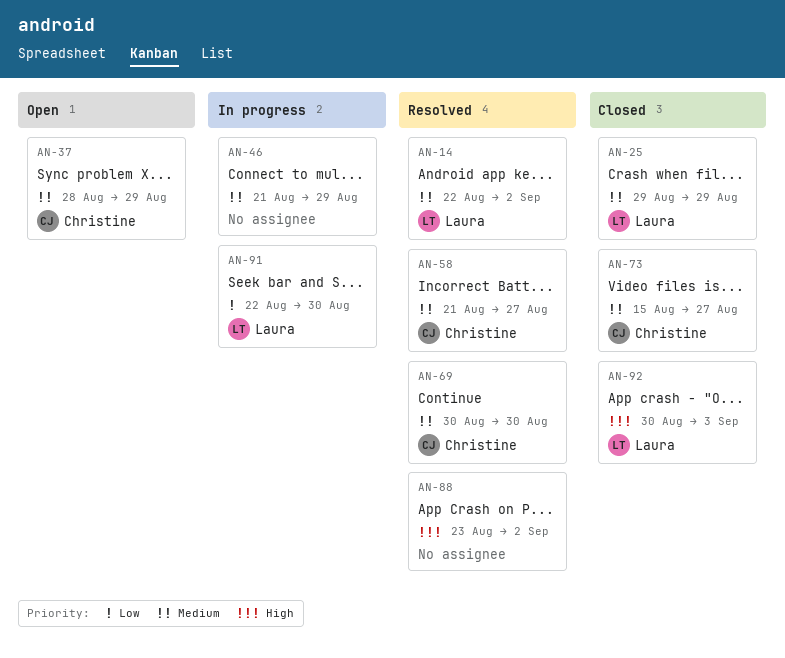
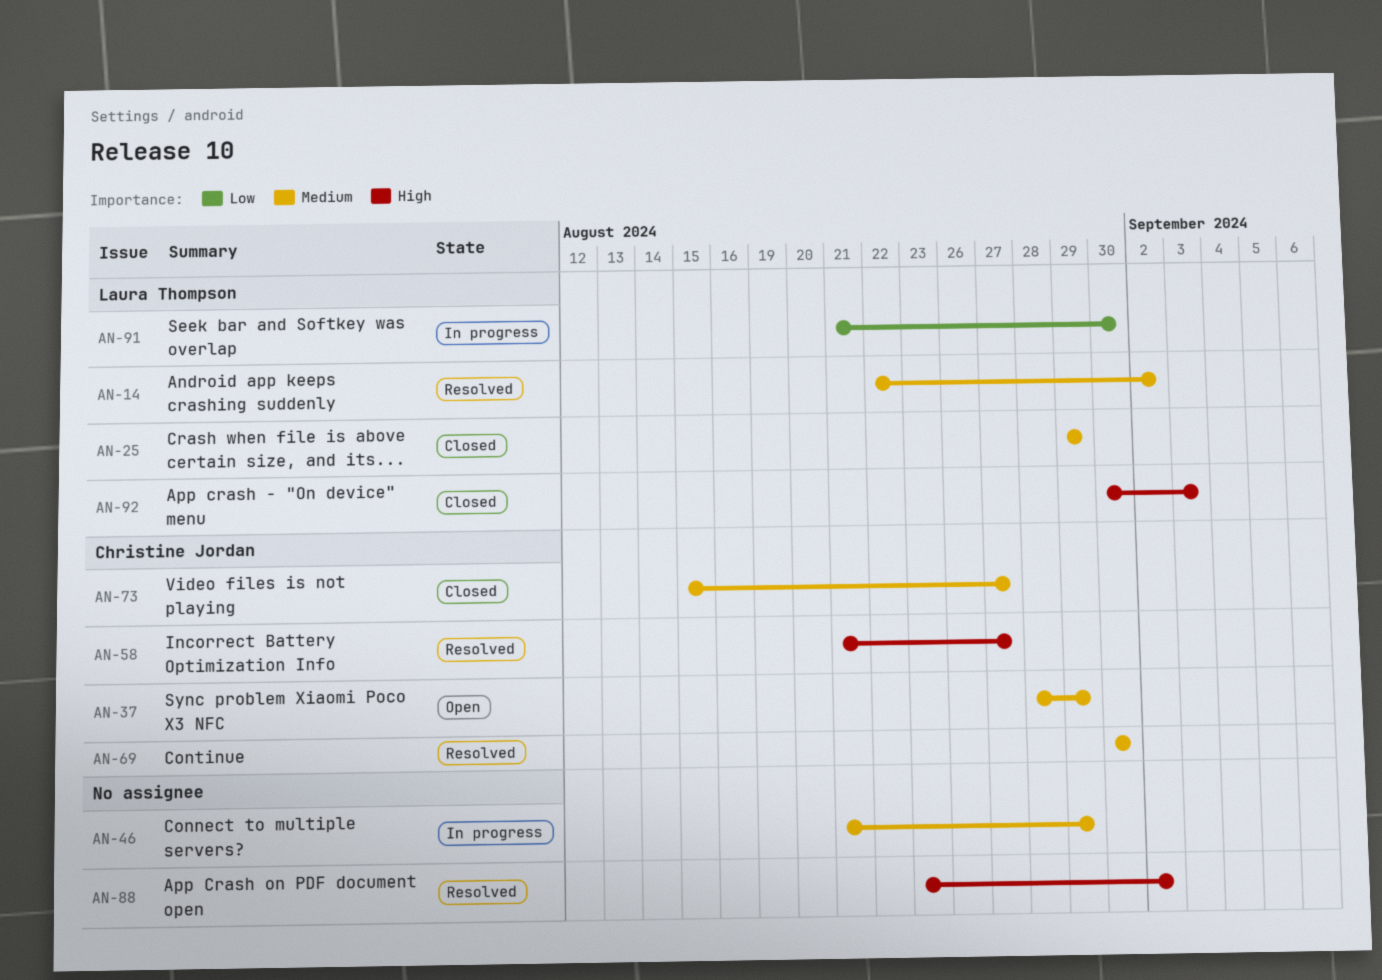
AN-58, priority: Medium -> High
AN-91, start: Aug 22 -> Aug 21

